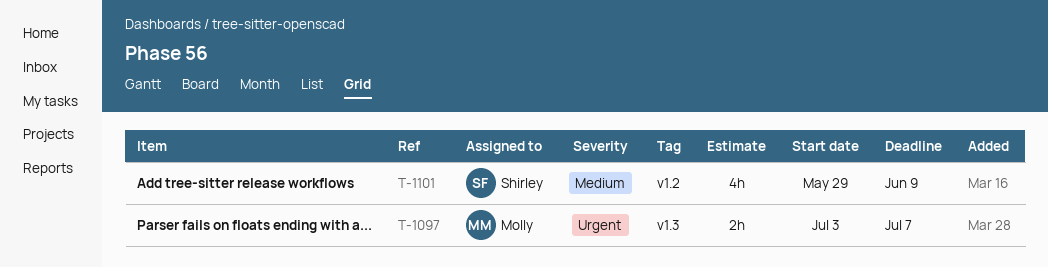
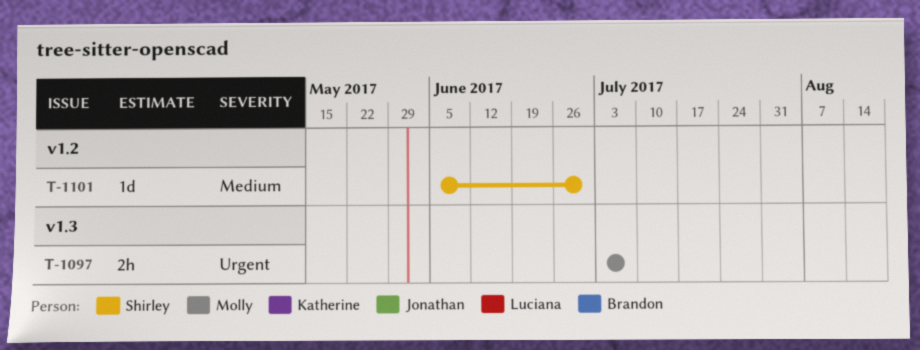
T-1101, estimate: 4h -> 1d
T-1101, start: May 29 -> Jun 5
T-1101, due: Jun 9 -> Jun 30

